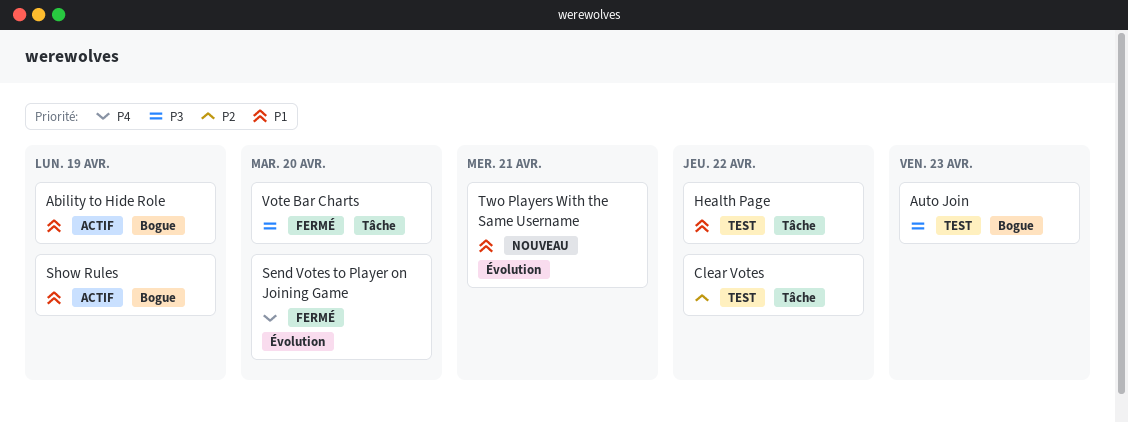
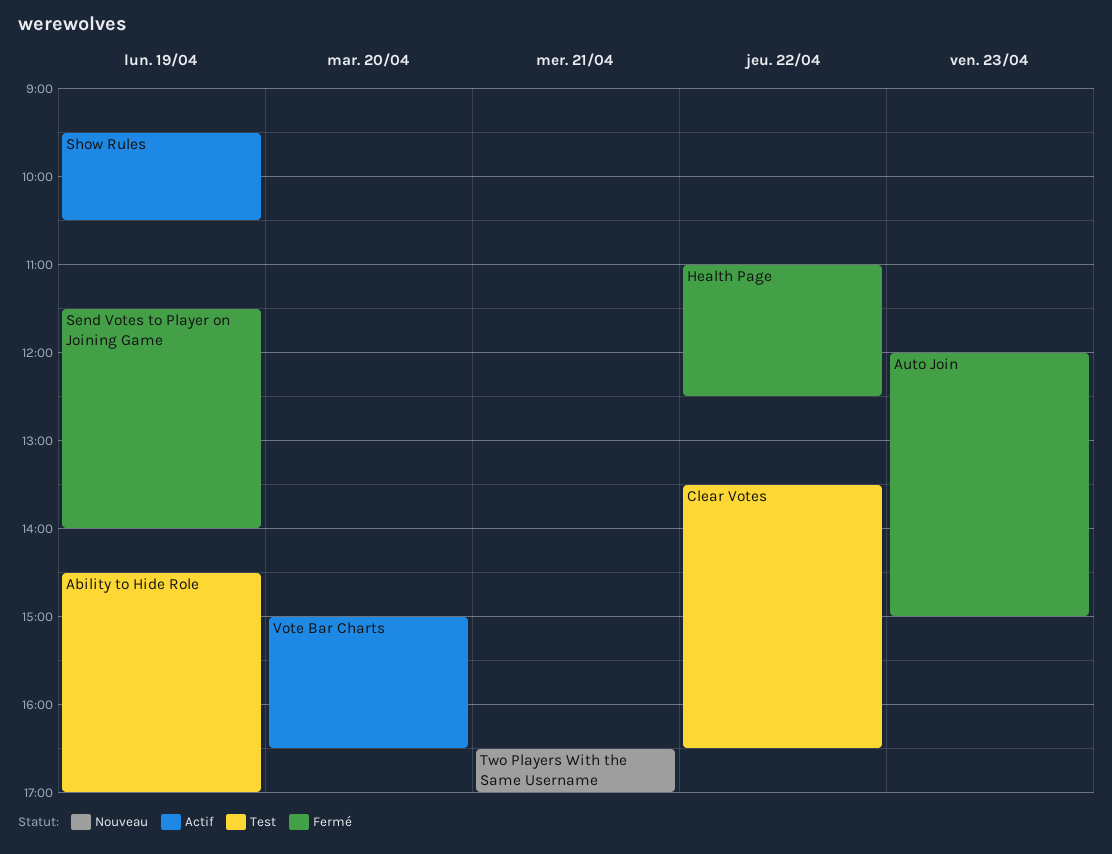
Ability to Hide Role, status: Actif -> Test
Auto Join, status: Test -> Fermé
Health Page, status: Test -> Fermé
Send Votes to Player on Joining Game, day: Apr 20 -> Apr 19
Vote Bar Charts, status: Fermé -> Actif

